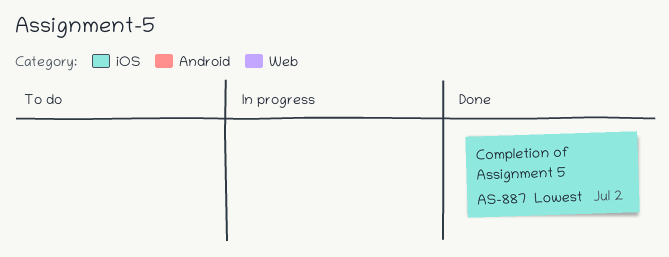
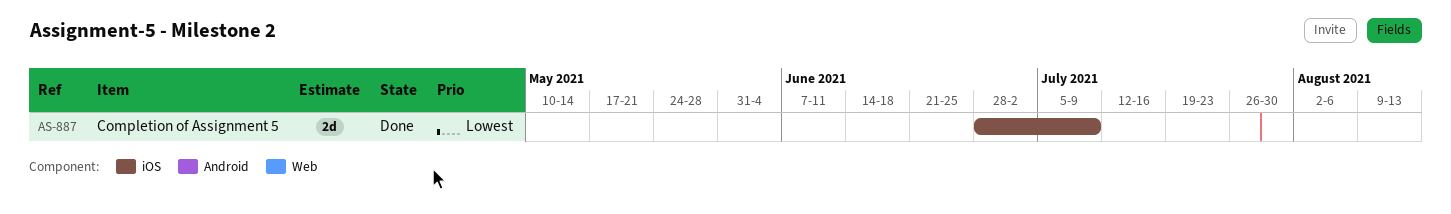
AS-887, due: Jul 2 -> Jul 9

